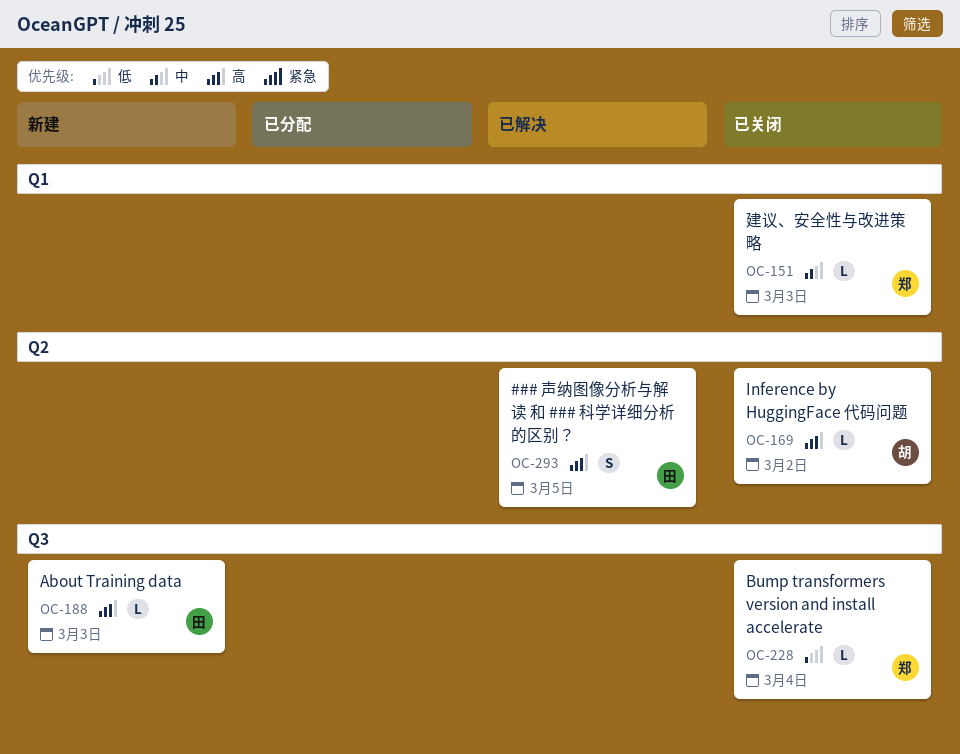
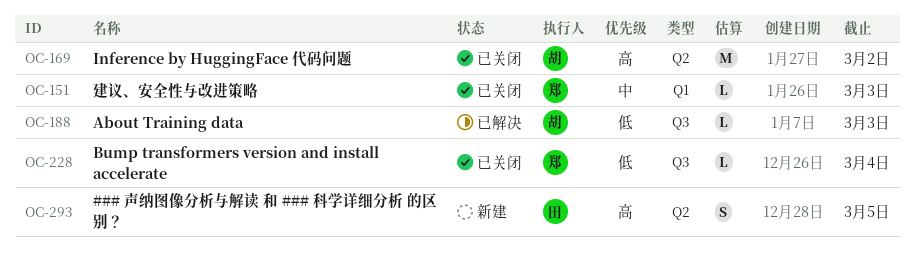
OC-169, estimate: L -> M
OC-188, status: 新建 -> 已解决
OC-188, owner: 田 -> 胡
OC-188, priority: 高 -> 低
OC-293, status: 已解决 -> 新建

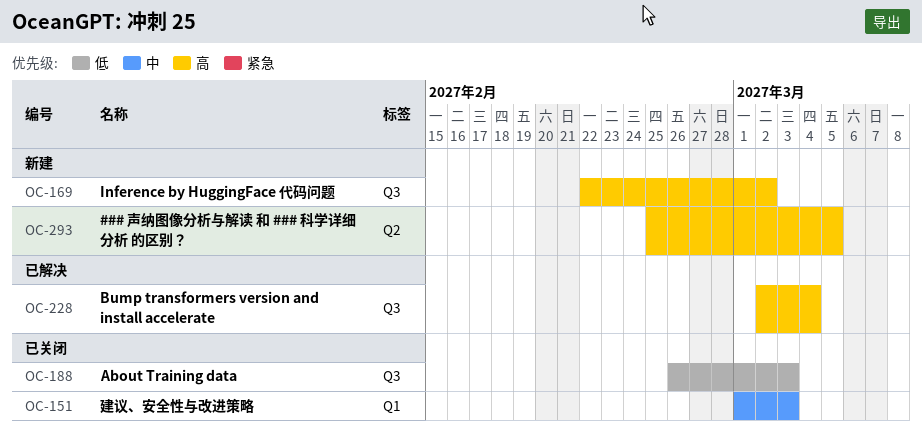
OC-169, status: 已关闭 -> 新建
OC-169, label: Q2 -> Q3
OC-188, status: 已解决 -> 已关闭
OC-228, status: 已关闭 -> 已解决
OC-228, priority: 低 -> 高

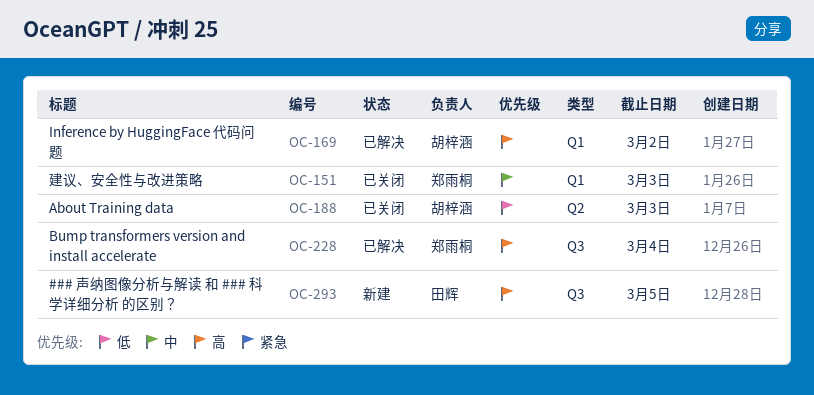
OC-169, status: 新建 -> 已解决
OC-169, label: Q3 -> Q1
OC-188, label: Q3 -> Q2
OC-293, label: Q2 -> Q3

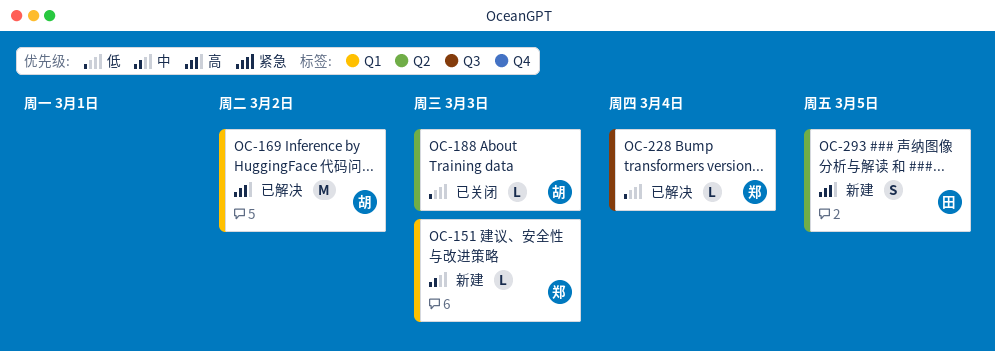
OC-151, status: 已关闭 -> 新建
OC-228, priority: 高 -> 低
OC-293, label: Q3 -> Q2

